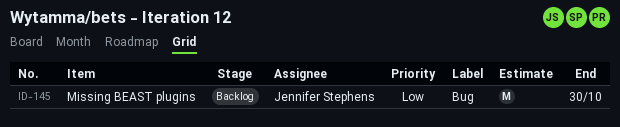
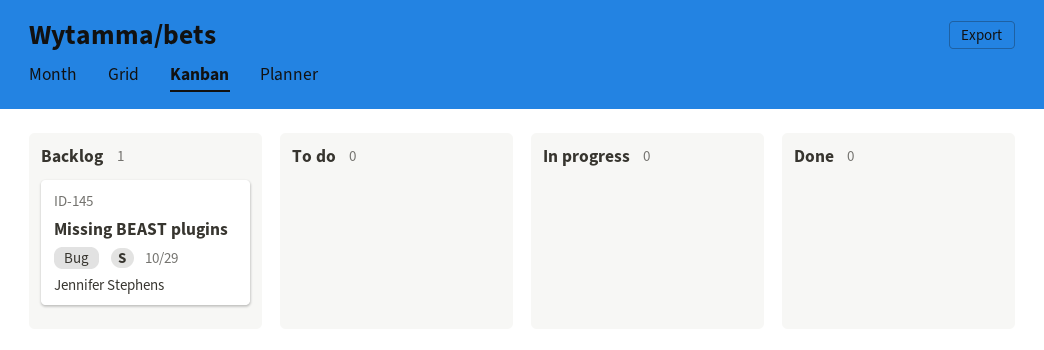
ID-145, estimate: M -> S
ID-145, due: Oct 30 -> Oct 29

